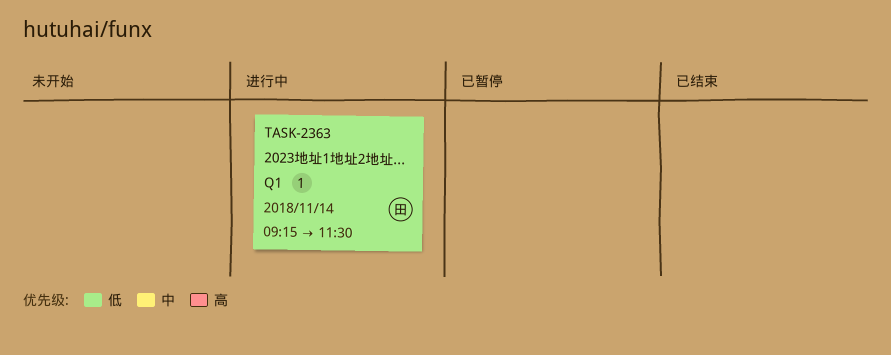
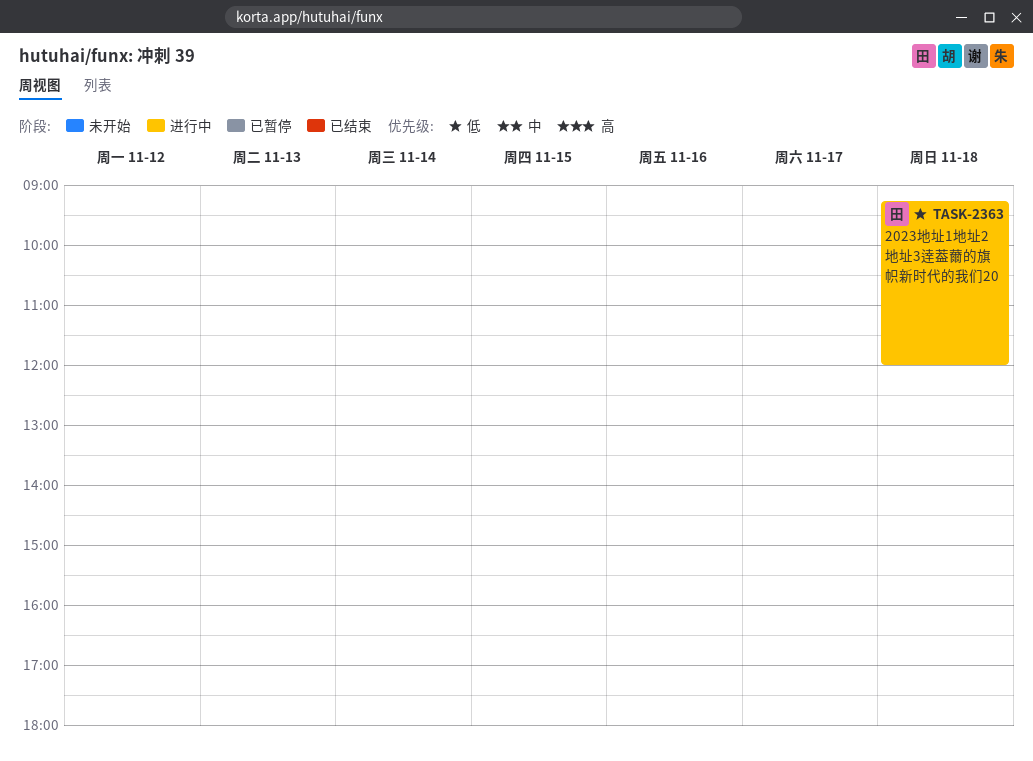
TASK-2363, day: Nov 14 -> Nov 18
TASK-2363, ends: 11:30 -> 12:00

